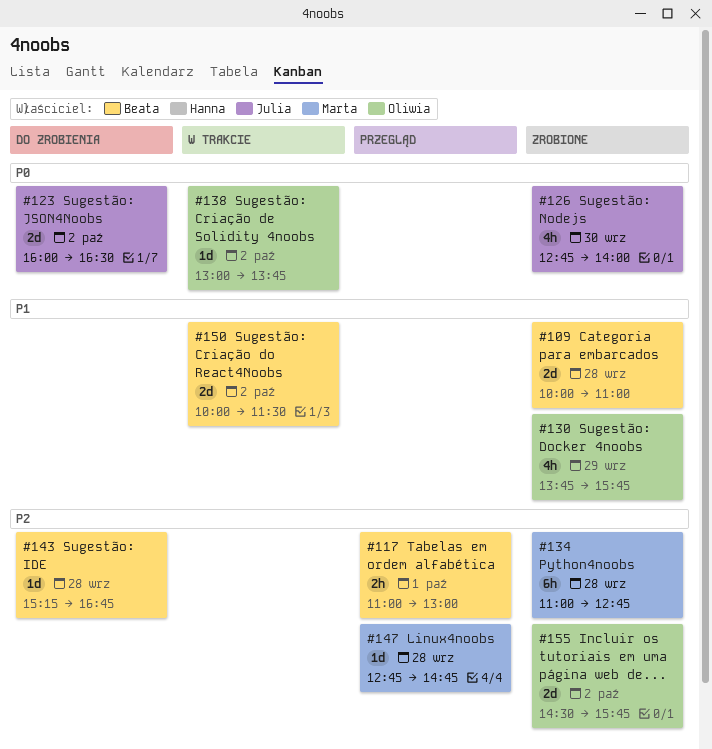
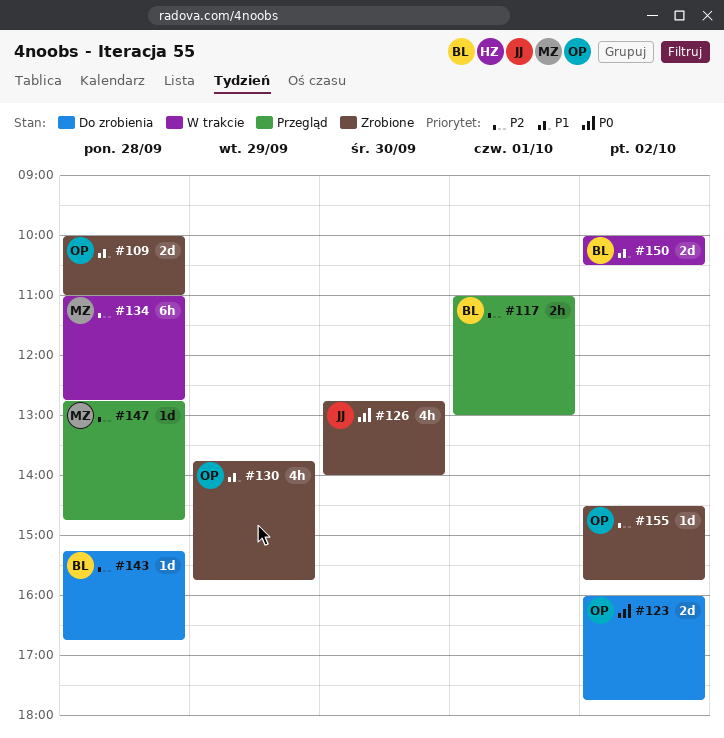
#109, owner: Beata -> Oliwia
#123, owner: Julia -> Oliwia
#123, ends: 16:30 -> 17:45
#134, status: Zrobione -> W trakcie
#138: present -> none
#150, ends: 11:30 -> 10:30
#155, estimate: 2d -> 1d

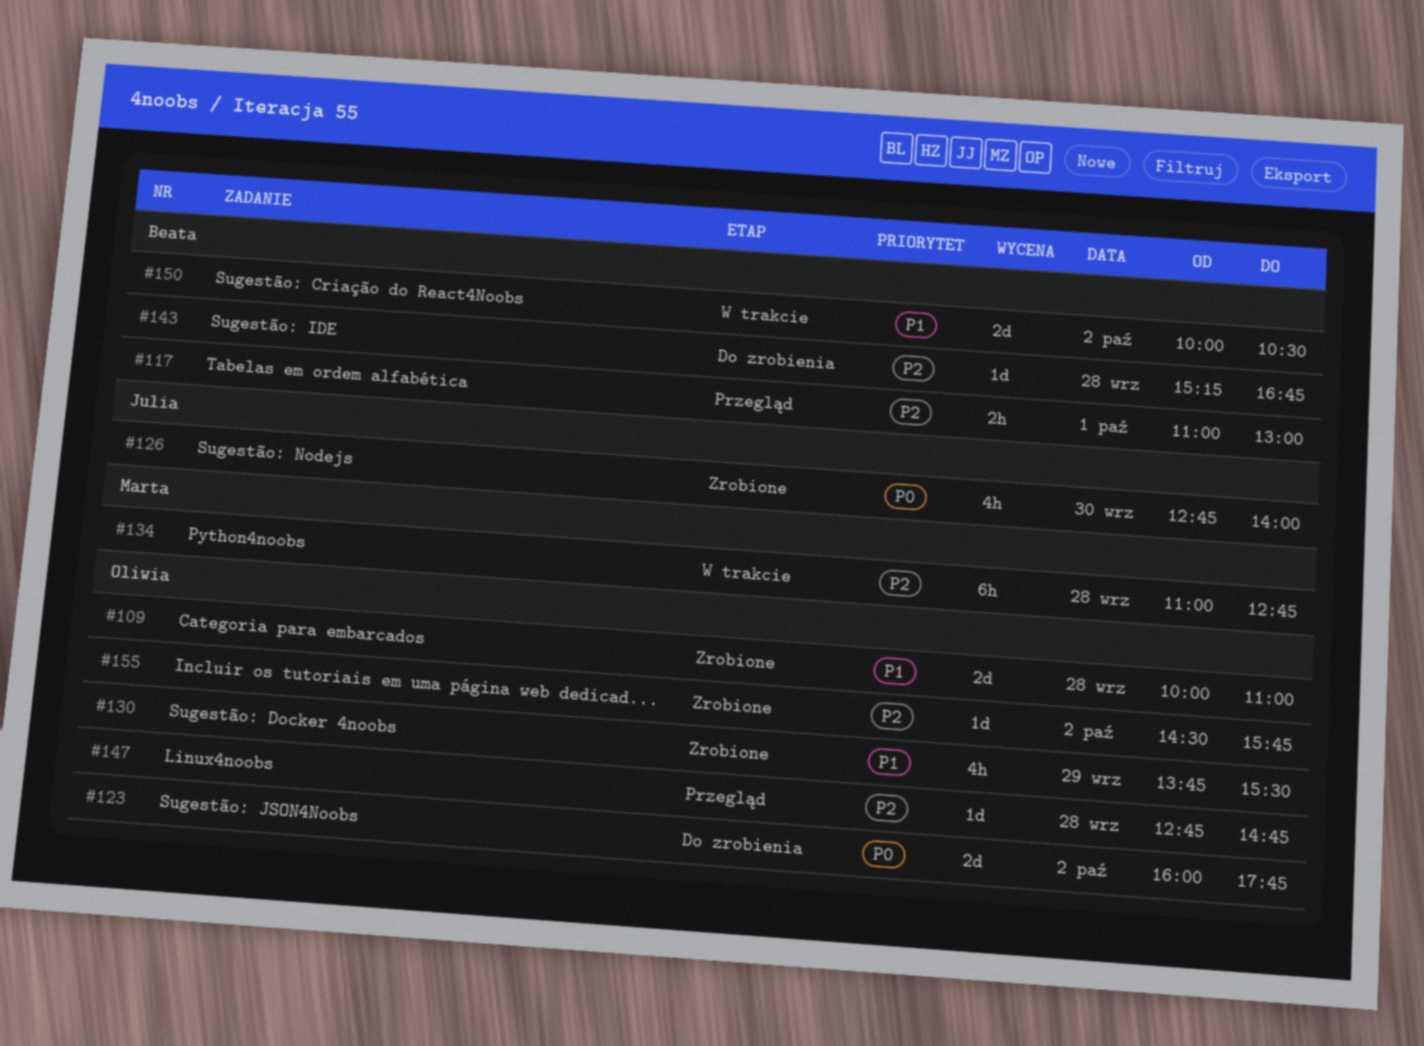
#130, ends: 15:45 -> 15:30
#147, owner: Marta -> Oliwia

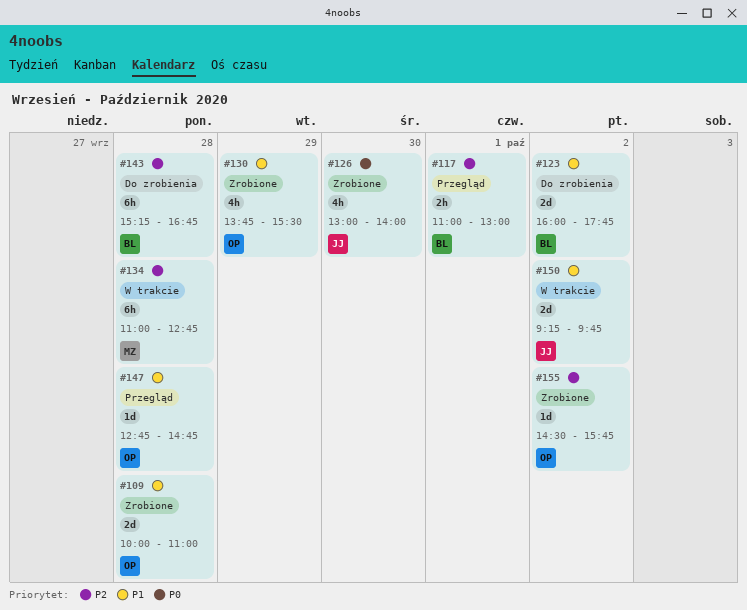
#123, owner: Oliwia -> Beata
#123, priority: P0 -> P1
#126, begins: 12:45 -> 13:00
#143, estimate: 1d -> 6h
#147, priority: P2 -> P1
#150, owner: Beata -> Julia
#150, begins: 10:00 -> 09:15
#150, ends: 10:30 -> 09:45

